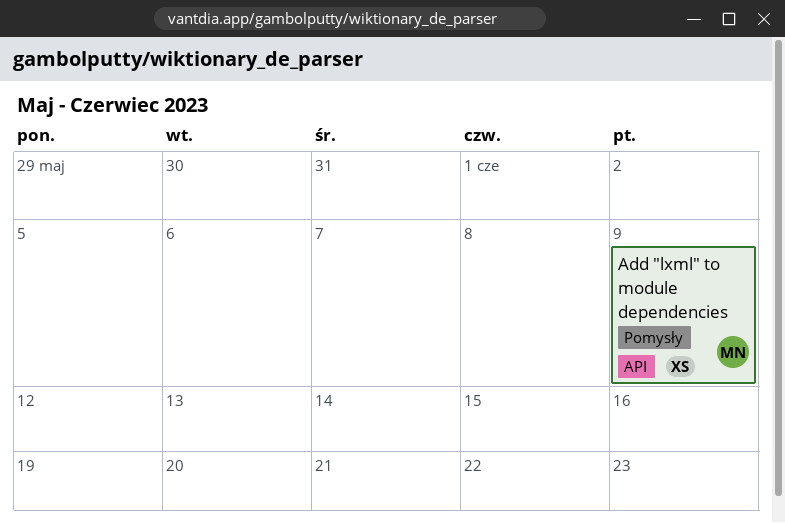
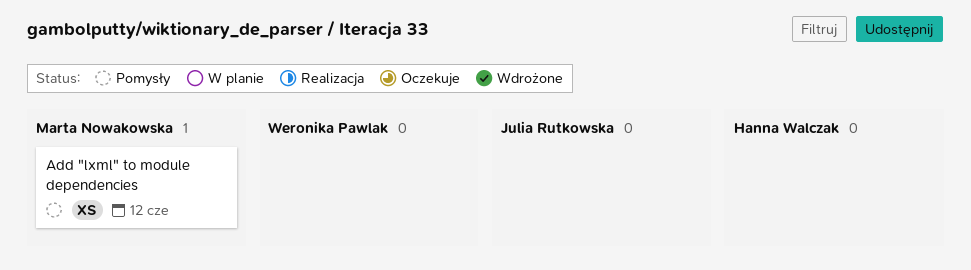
Add "lxml" to module dependencies, due: Jun 9 -> Jun 12

